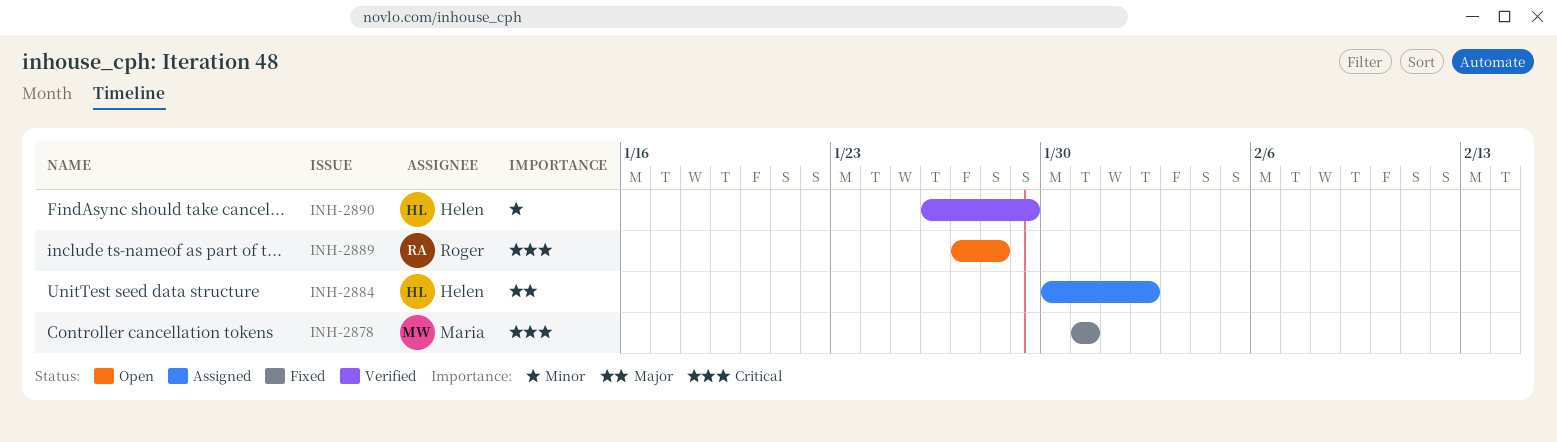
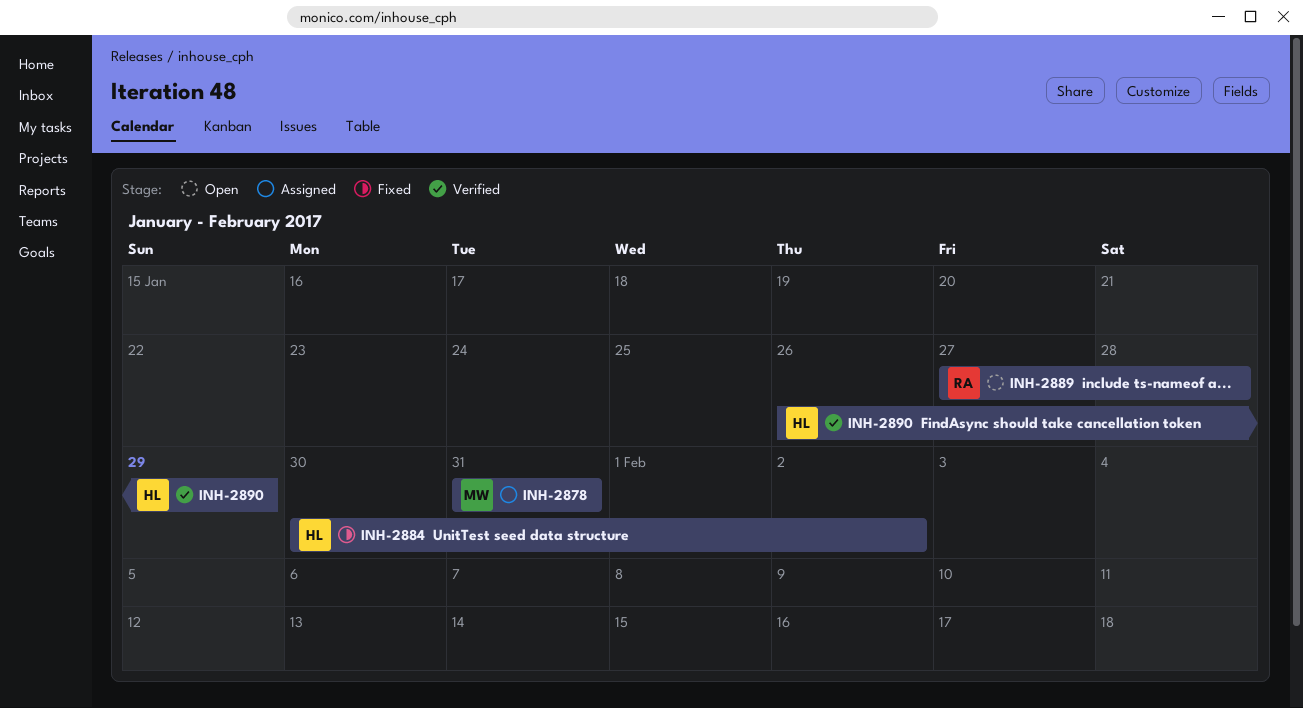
INH-2878, status: Fixed -> Assigned
INH-2884, status: Assigned -> Fixed

